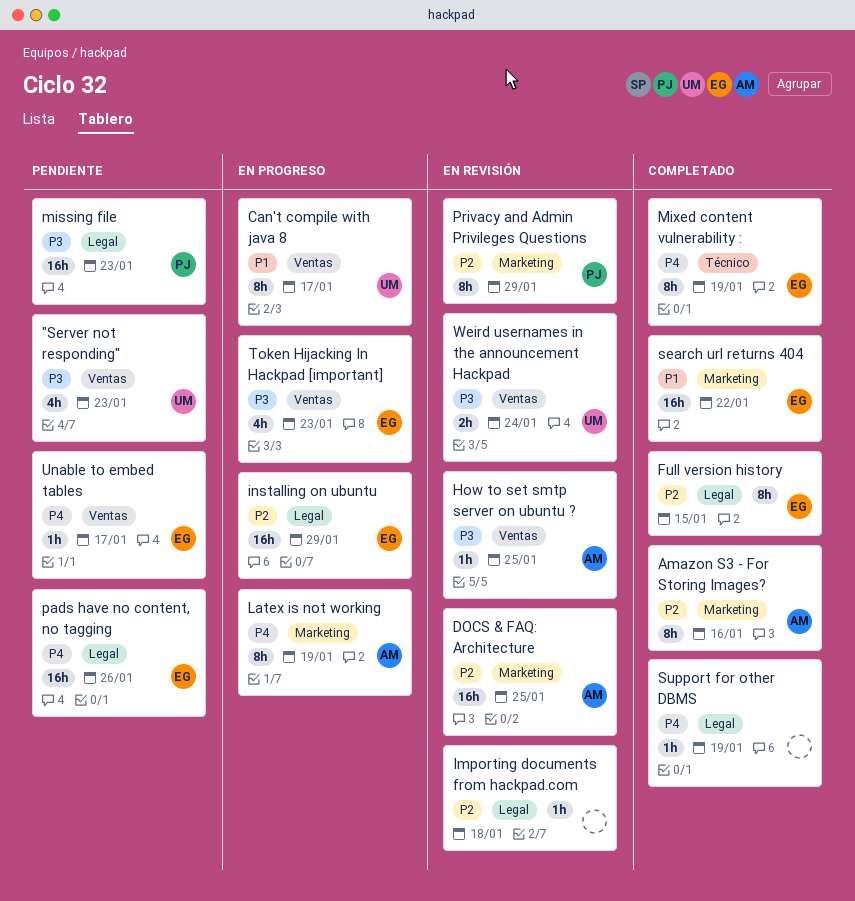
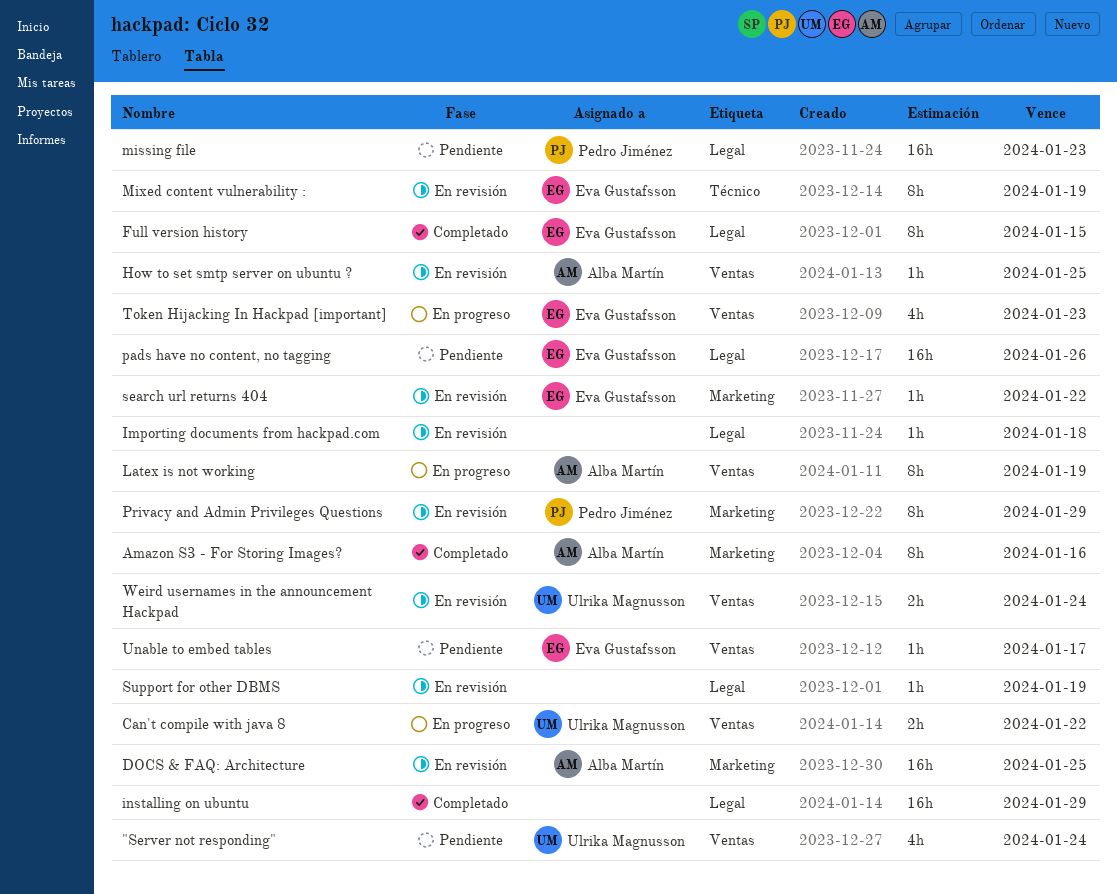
"Server not responding", due: Jan 23 -> Jan 24
Can't compile with java 8, estimate: 8h -> 2h
Can't compile with java 8, due: Jan 17 -> Jan 22
installing on ubuntu, status: En progreso -> Completado
installing on ubuntu, owner: Eva Gustafsson -> none
Latex is not working, label: Marketing -> Ventas
Mixed content vulnerability :, status: Completado -> En revisión
search url returns 404, status: Completado -> En revisión
search url returns 404, estimate: 16h -> 1h
Support for other DBMS, status: Completado -> En revisión

